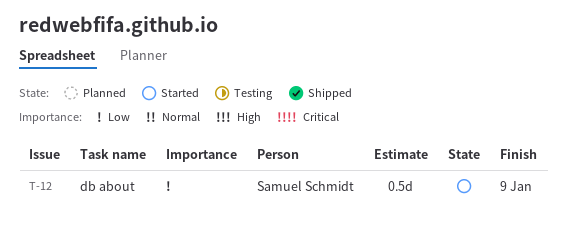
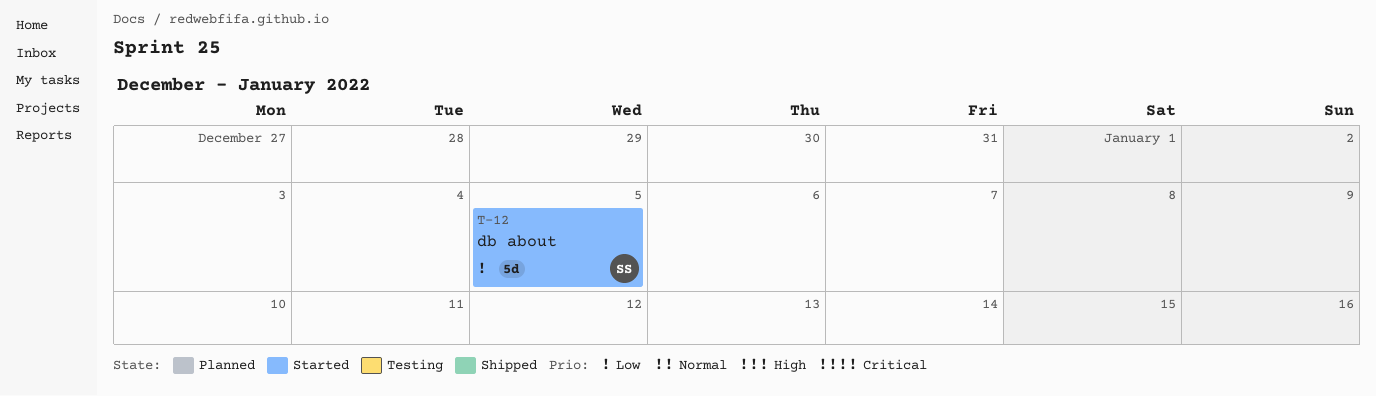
T-12, estimate: 0.5d -> 5d
T-12, due: Jan 9 -> Jan 5

